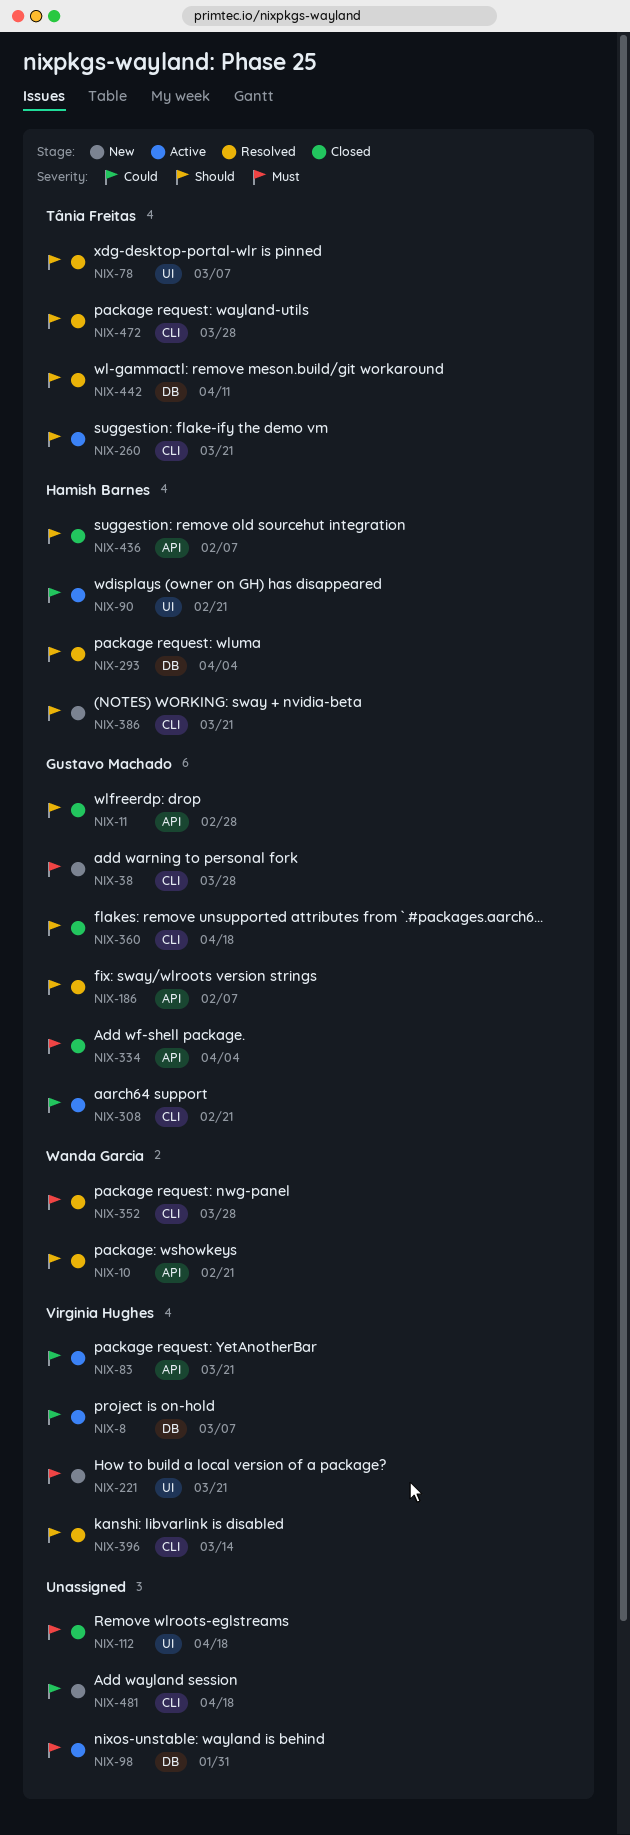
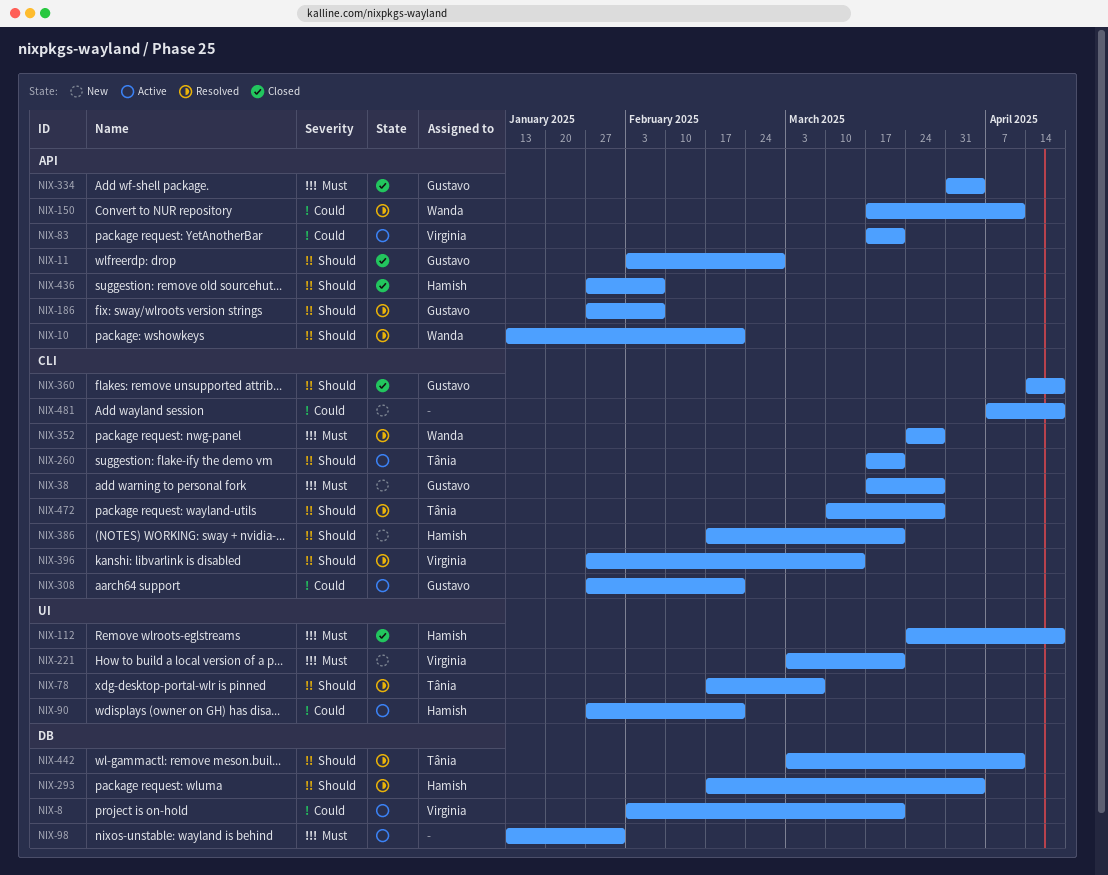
NIX-8, due: Mar 7 -> Mar 21
NIX-112, owner: none -> Hamish Barnes
NIX-150: none -> present

